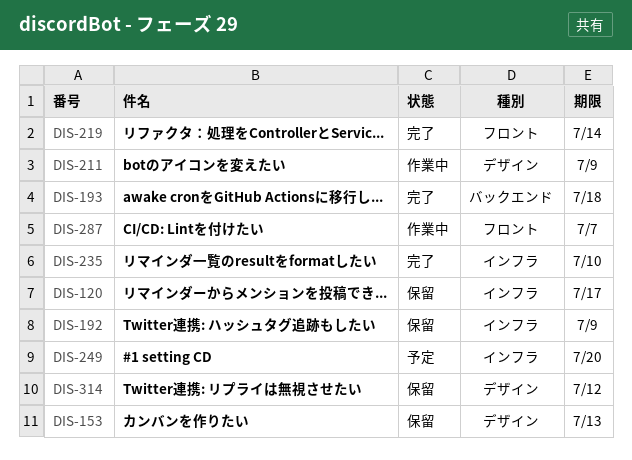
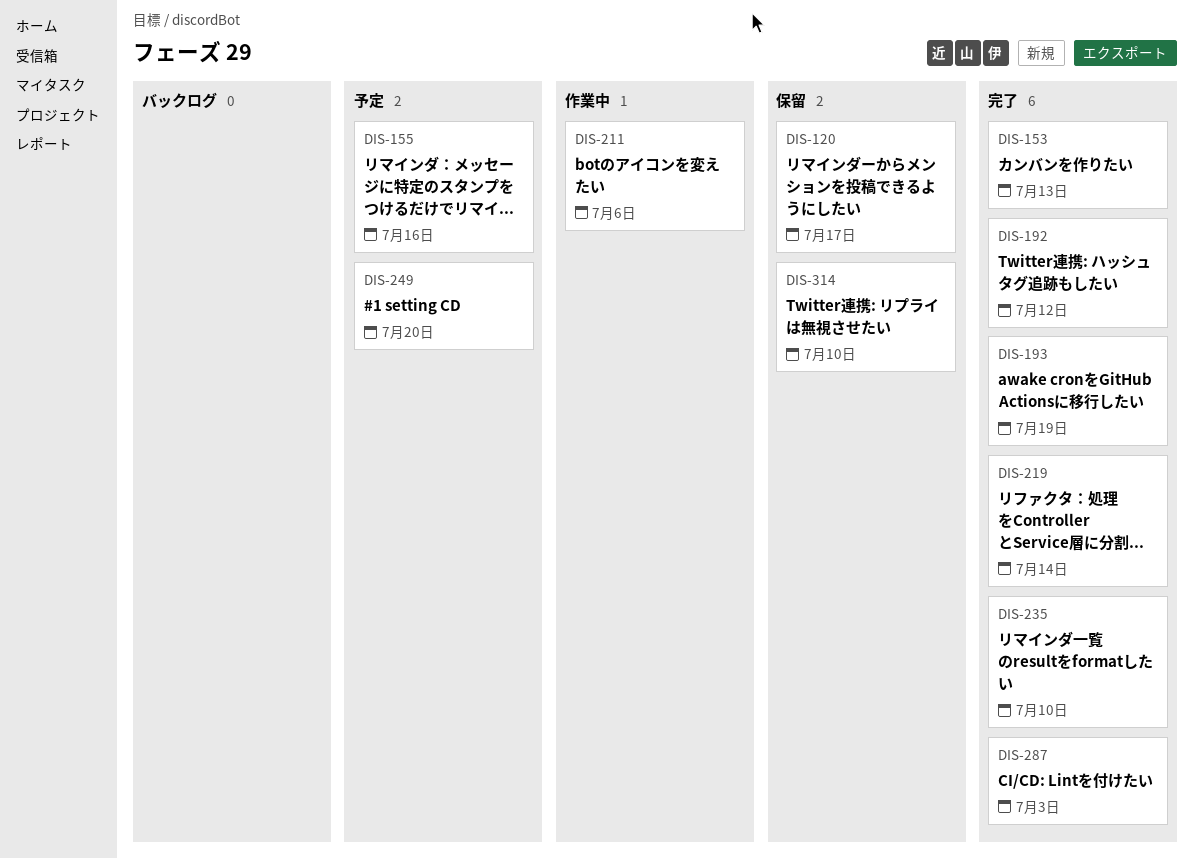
DIS-153, status: 保留 -> 完了
DIS-155: none -> present
DIS-192, status: 保留 -> 完了
DIS-192, due: Jul 9 -> Jul 12
DIS-193, due: Jul 18 -> Jul 19
DIS-211, due: Jul 9 -> Jul 6
DIS-287, status: 作業中 -> 完了
DIS-287, due: Jul 7 -> Jul 3
DIS-314, due: Jul 12 -> Jul 10

